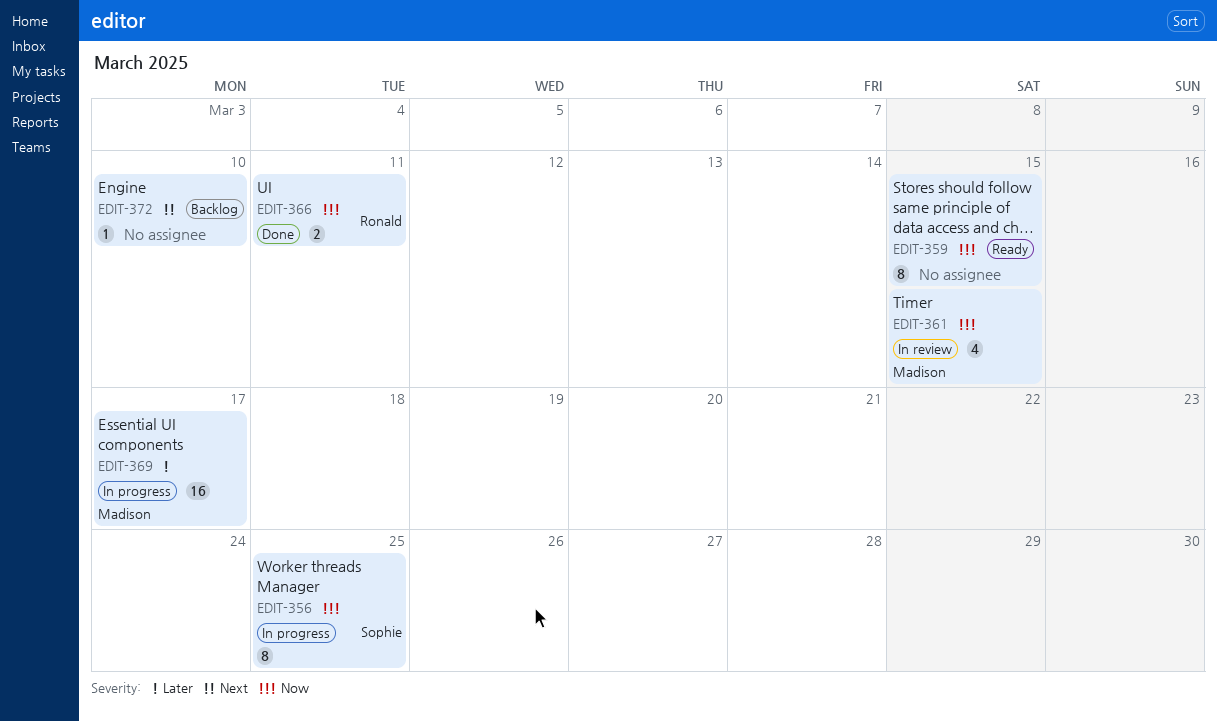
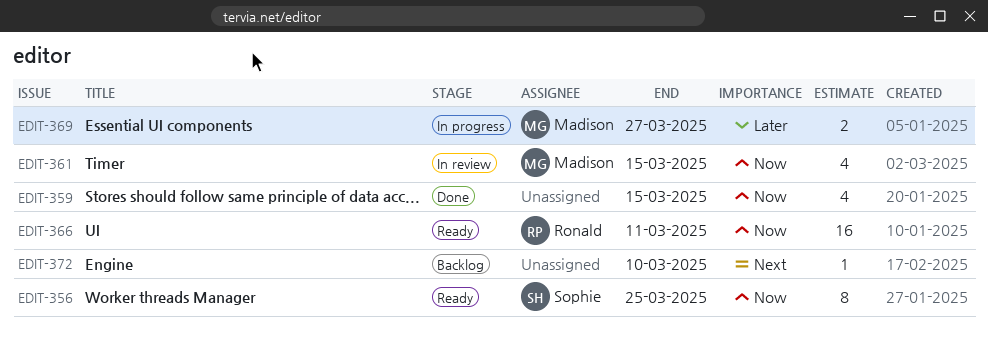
EDIT-356, status: In progress -> Ready
EDIT-359, status: Ready -> Done
EDIT-359, estimate: 8 -> 4
EDIT-366, status: Done -> Ready
EDIT-366, estimate: 2 -> 16
EDIT-369, estimate: 16 -> 2
EDIT-369, due: Mar 17 -> Mar 27

